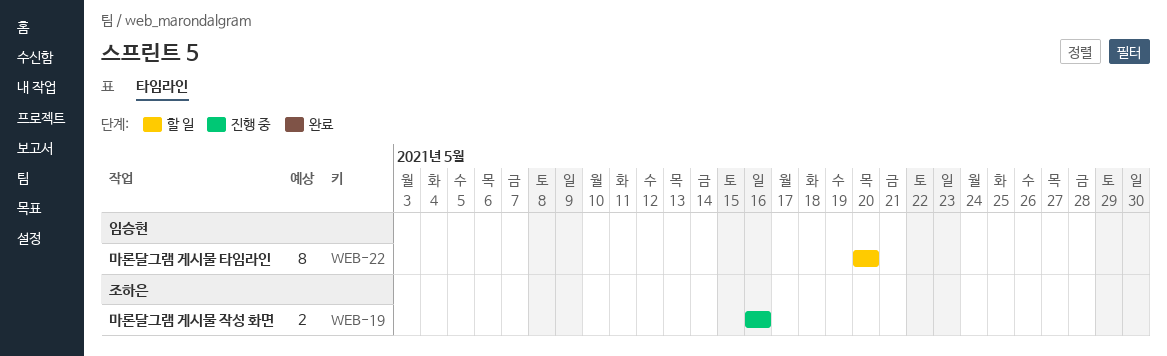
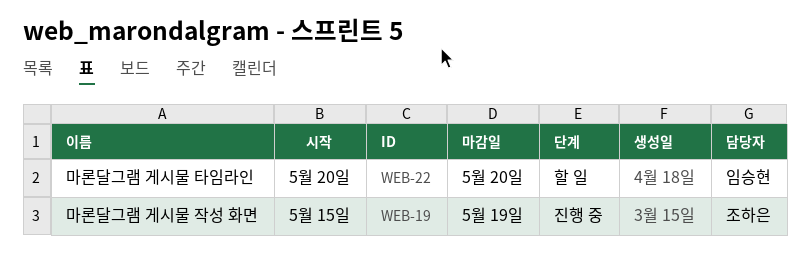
WEB-19, start: May 16 -> May 15
WEB-19, due: May 16 -> May 19

